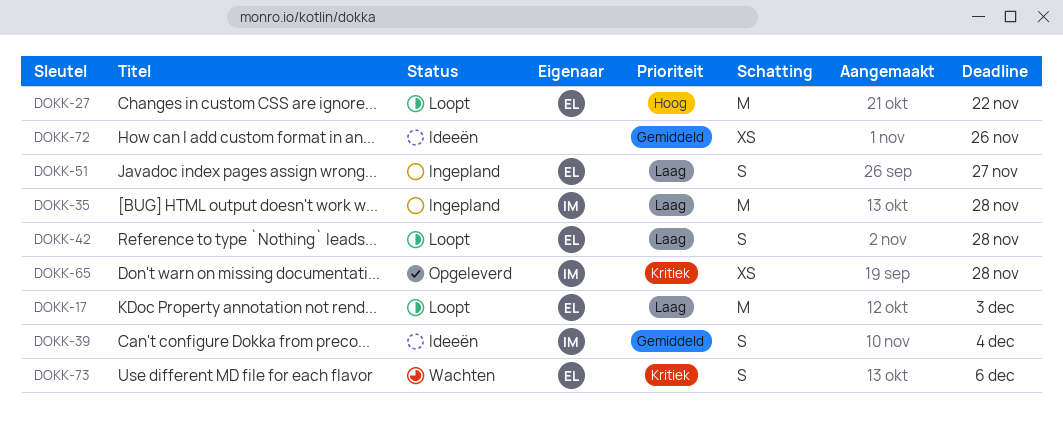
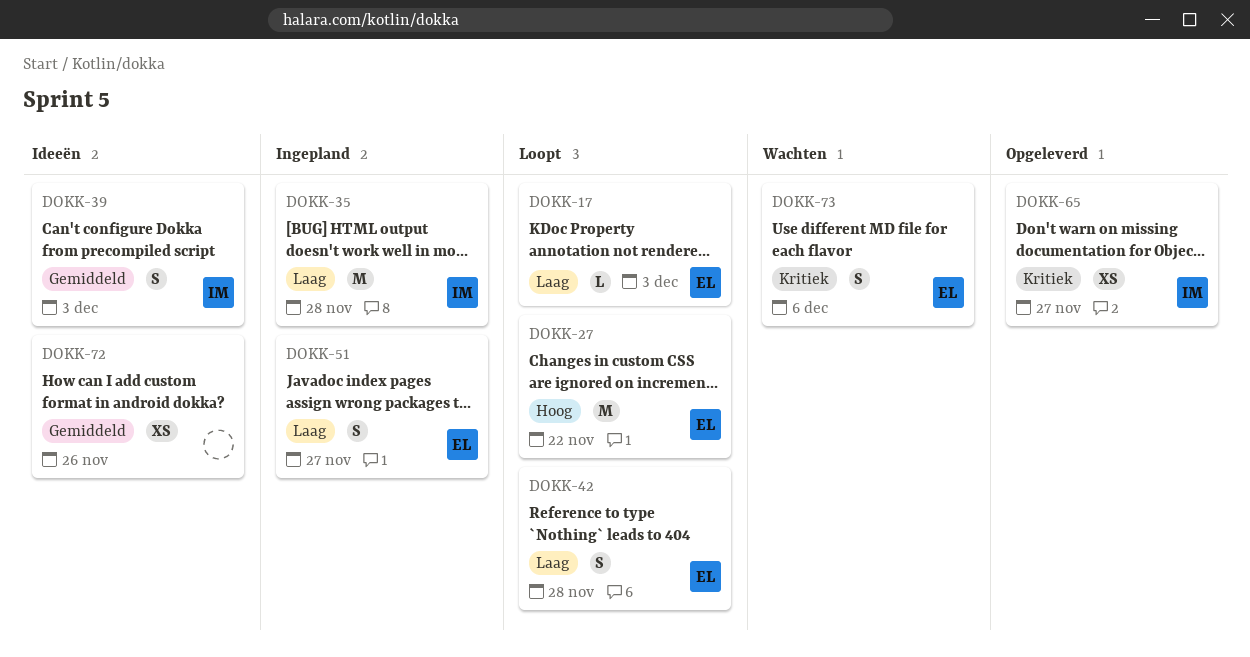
DOKK-17, estimate: M -> L
DOKK-39, due: Dec 4 -> Dec 3
DOKK-65, due: Nov 28 -> Nov 27

